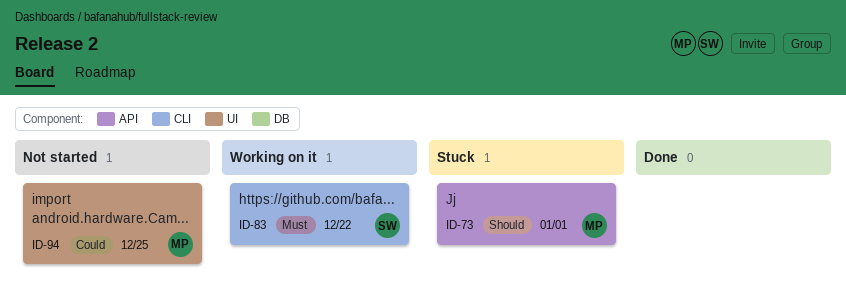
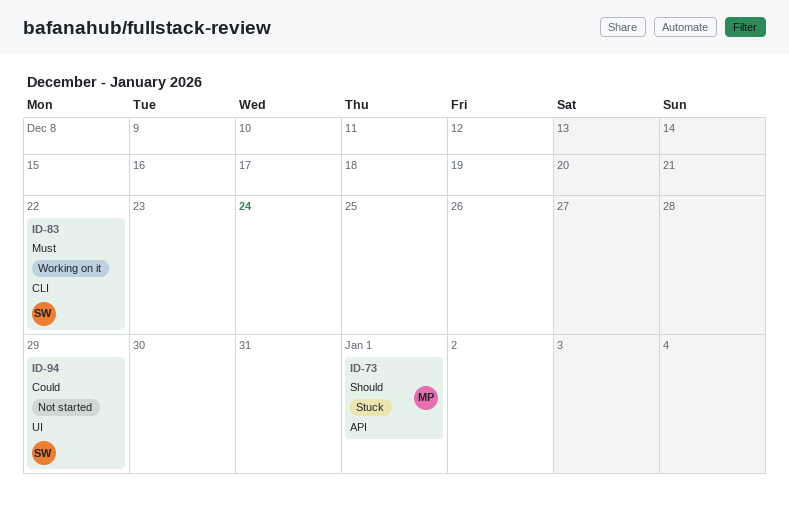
ID-94, owner: MP -> SW
ID-94, due: Dec 25 -> Dec 29

